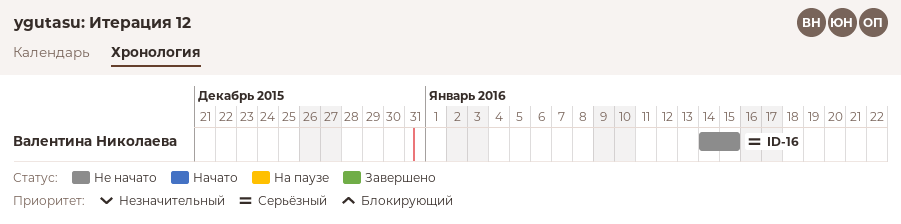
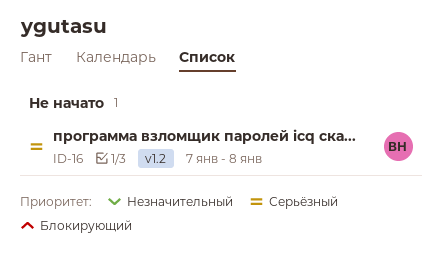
ID-16, start: Jan 14 -> Jan 7
ID-16, due: Jan 15 -> Jan 8

